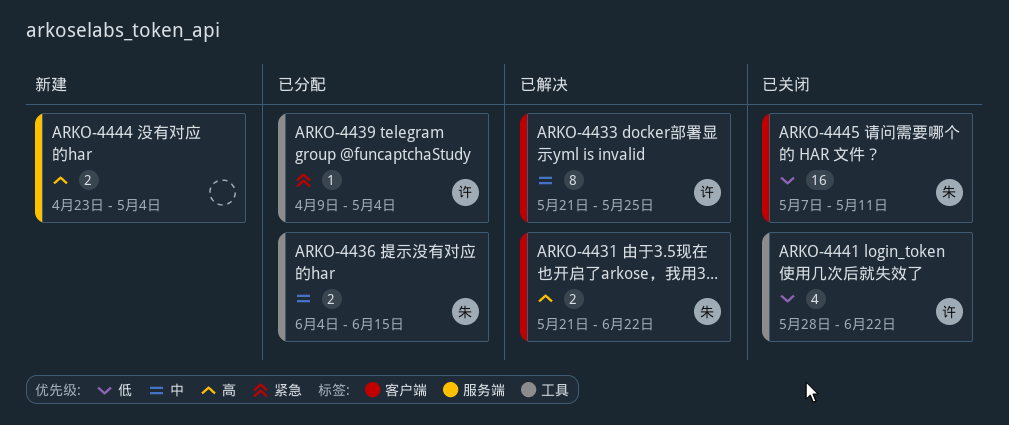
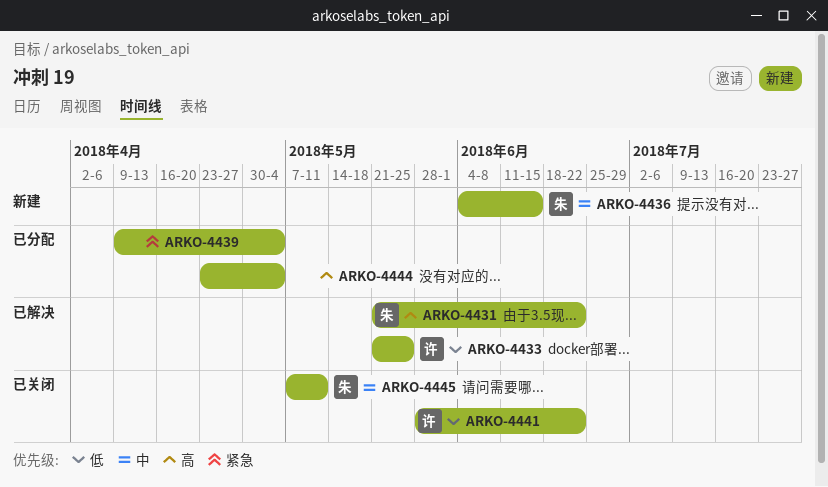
ARKO-4433, priority: 中 -> 低
ARKO-4436, status: 已分配 -> 新建
ARKO-4439, owner: 许 -> none
ARKO-4444, status: 新建 -> 已分配
ARKO-4445, priority: 低 -> 中

